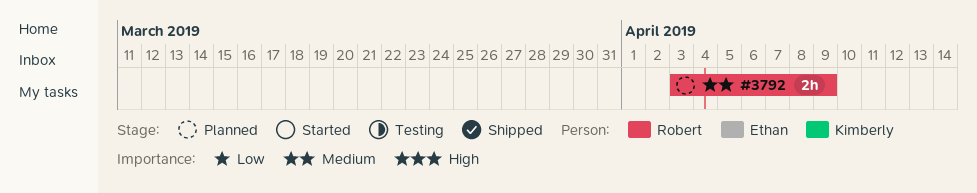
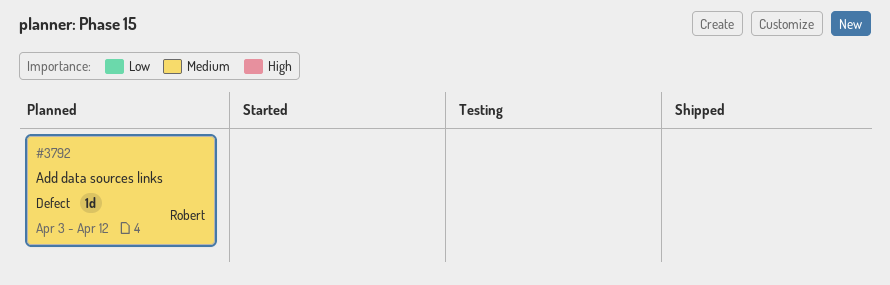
#3792, estimate: 2h -> 1d
#3792, due: Apr 9 -> Apr 12

